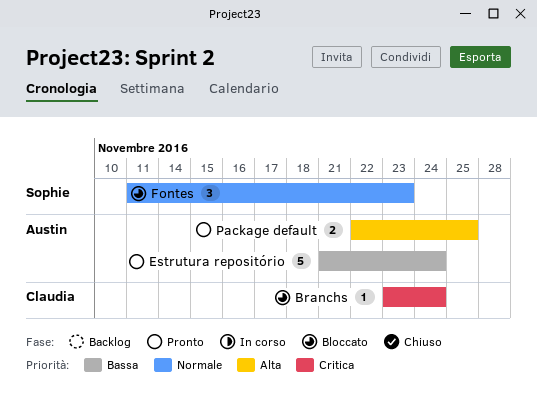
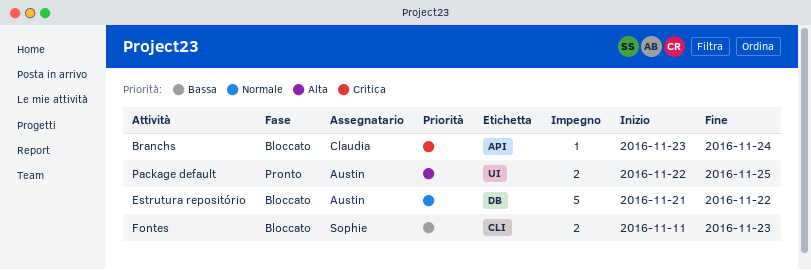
Estrutura repositório, status: Pronto -> Bloccato
Estrutura repositório, priority: Bassa -> Normale
Estrutura repositório, due: Nov 24 -> Nov 22
Fontes, priority: Normale -> Bassa
Fontes, estimate: 3 -> 2

